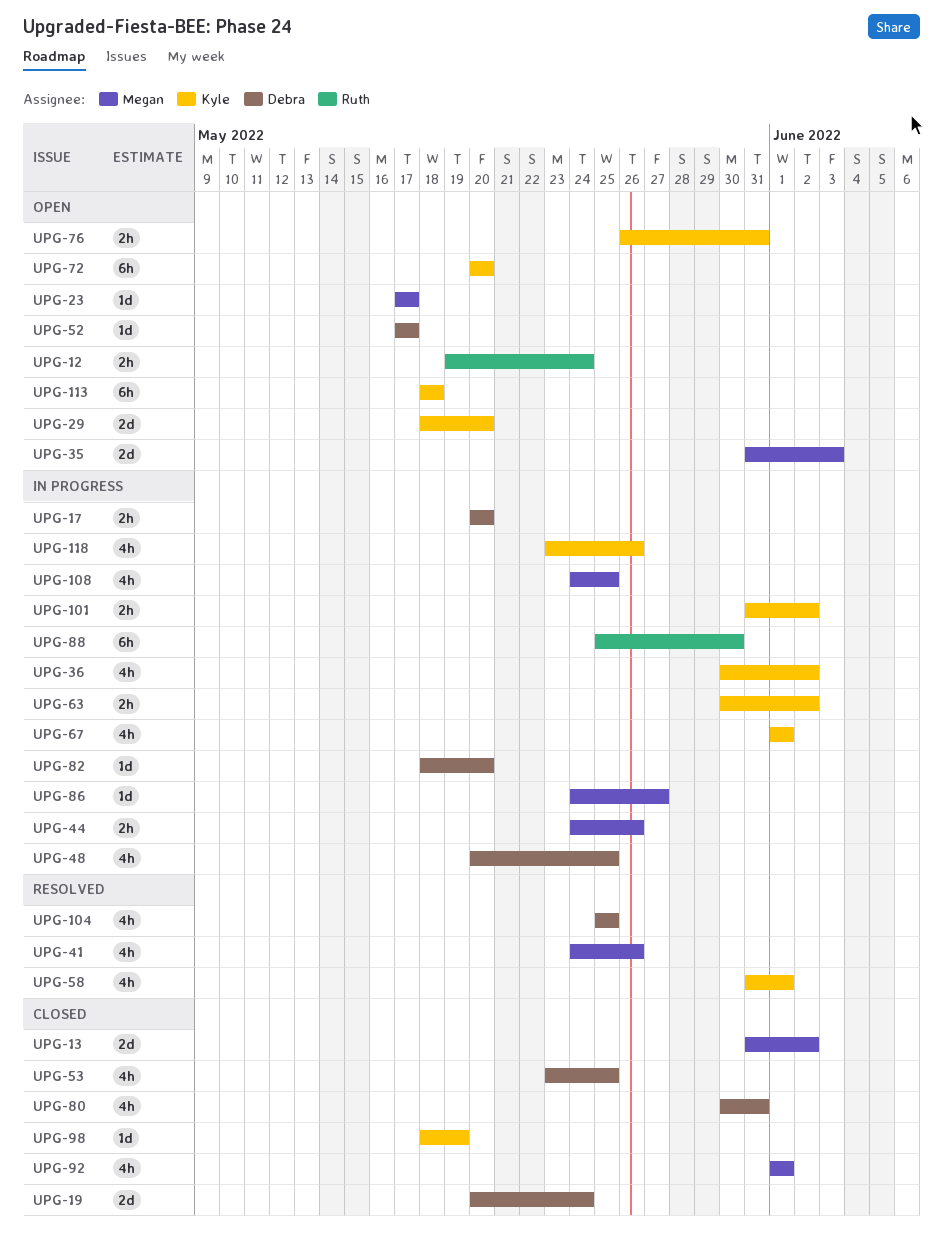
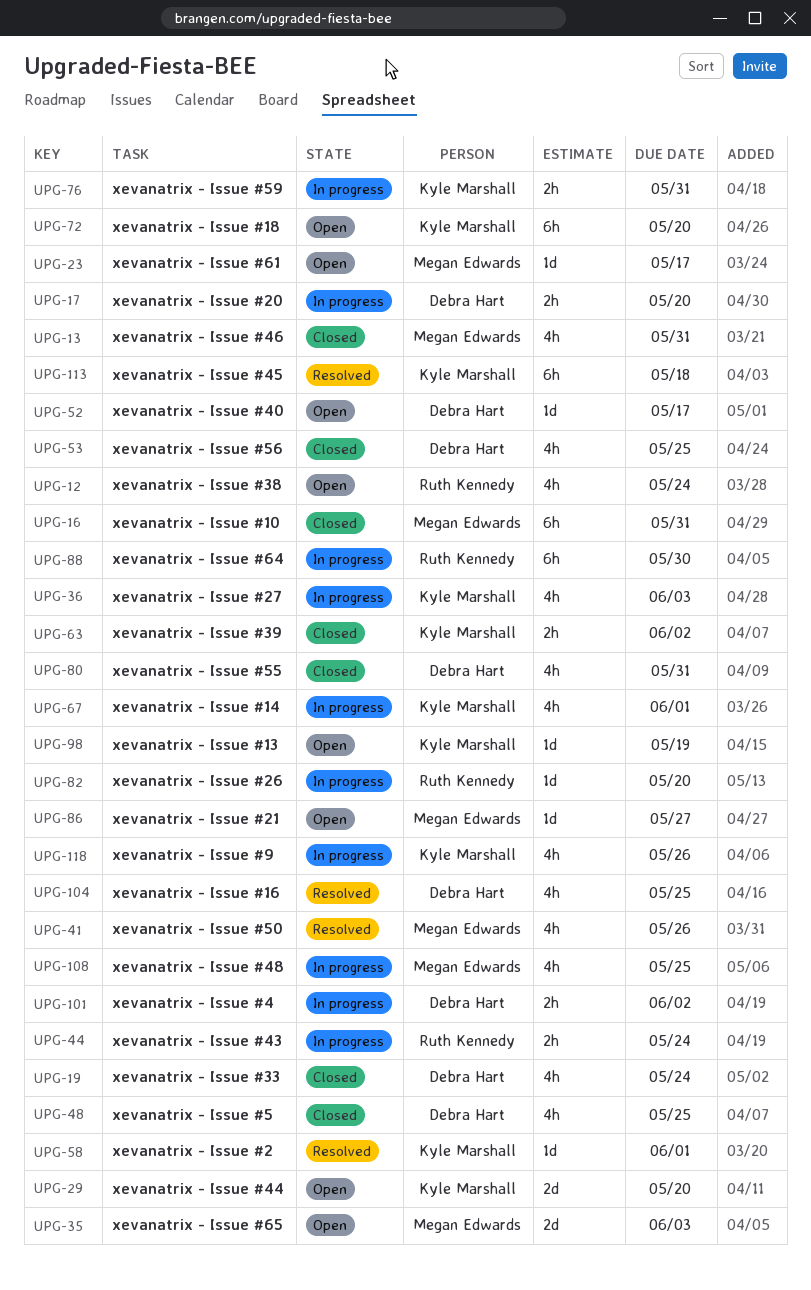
UPG-12, estimate: 2h -> 4h
UPG-13, estimate: 2d -> 4h
UPG-13, due: Jun 2 -> May 31
UPG-16: none -> present
UPG-19, estimate: 2d -> 4h
UPG-36, due: Jun 2 -> Jun 3
UPG-44, owner: Megan Edwards -> Ruth Kennedy
UPG-44, due: May 26 -> May 24
UPG-48, status: In progress -> Closed
UPG-58, estimate: 4h -> 1d
UPG-63, status: In progress -> Closed
UPG-76, status: Open -> In progress
UPG-82, owner: Debra Hart -> Ruth Kennedy
UPG-86, status: In progress -> Open
UPG-92: present -> none
UPG-98, status: Closed -> Open
UPG-101, owner: Kyle Marshall -> Debra Hart
UPG-113, status: Open -> Resolved

